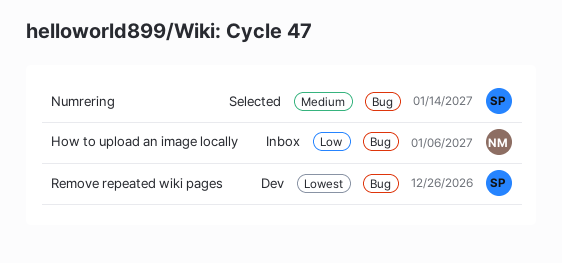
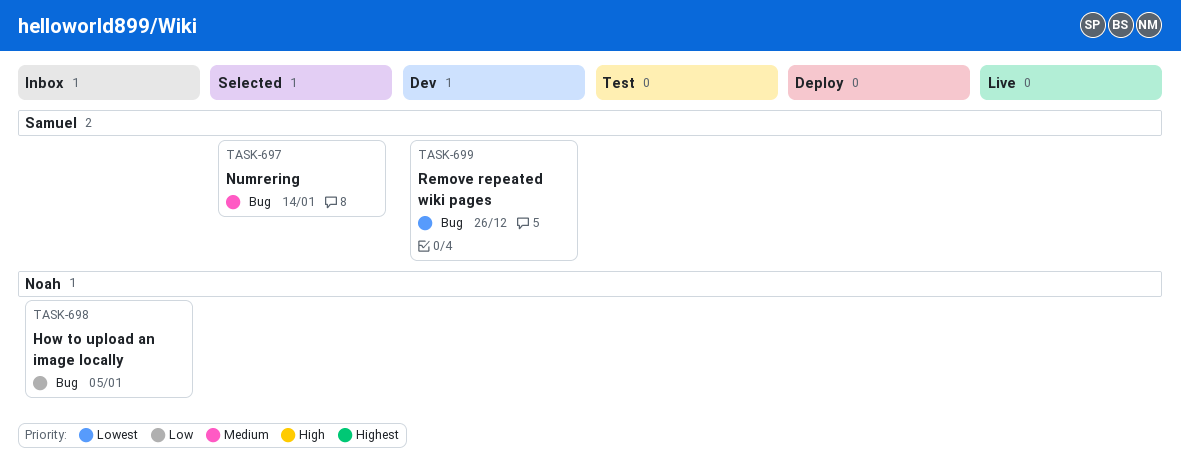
How to upload an image locally, due: Jan 6 -> Jan 5

